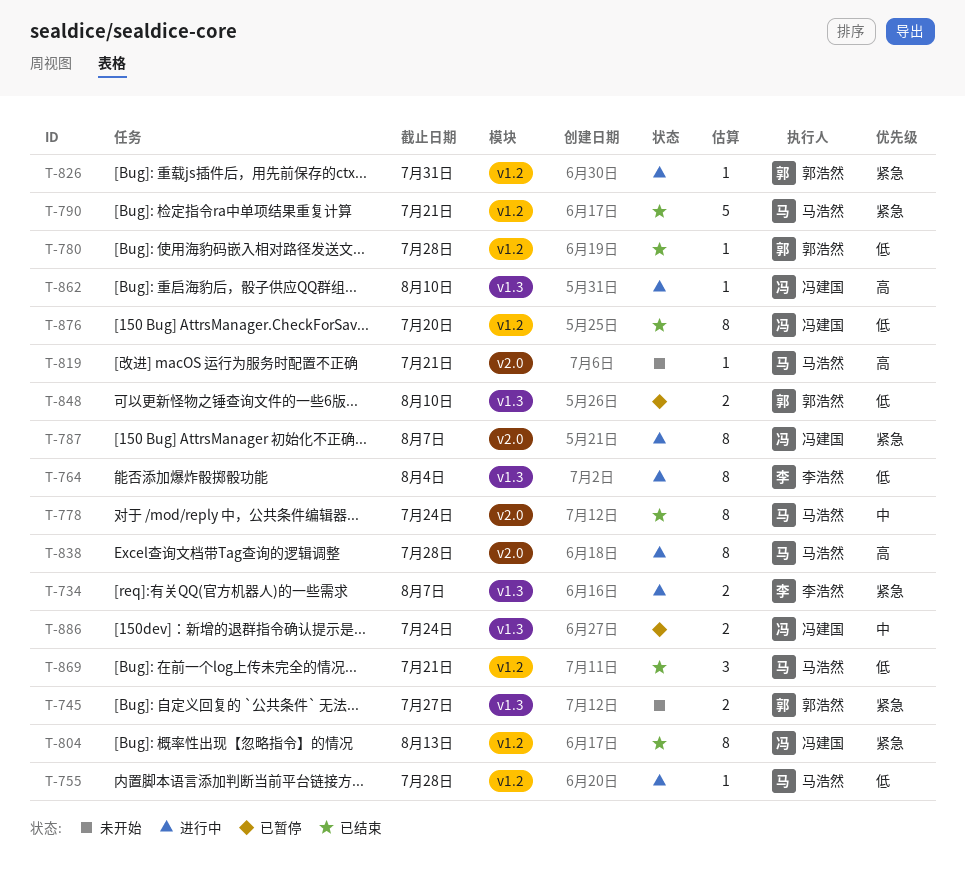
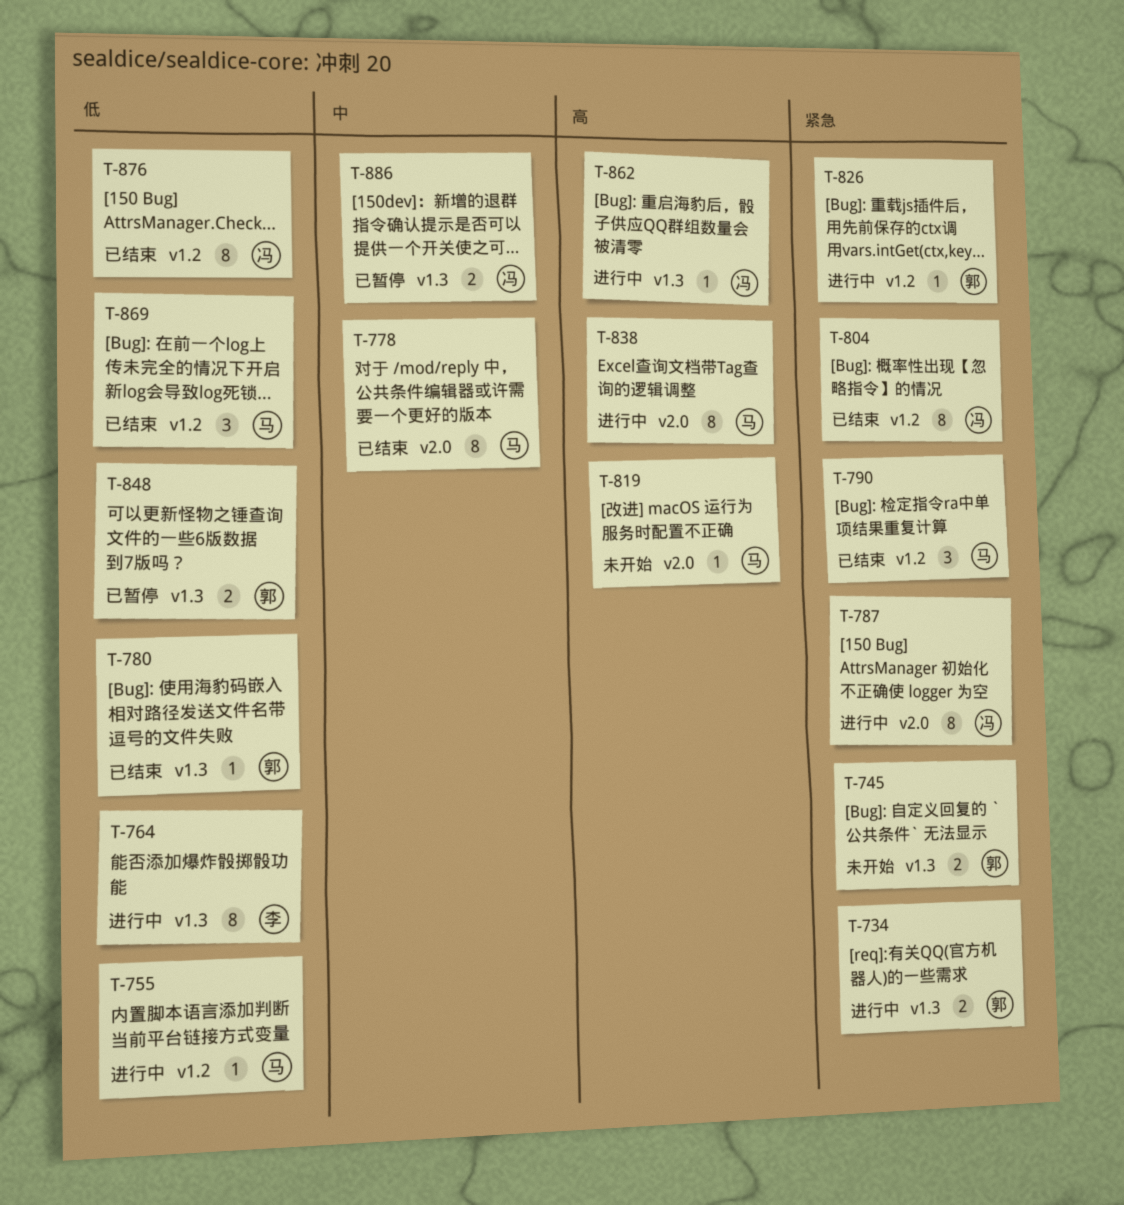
T-734, owner: 李浩然 -> 郭浩然
T-780, label: v1.2 -> v1.3
T-790, estimate: 5 -> 3

